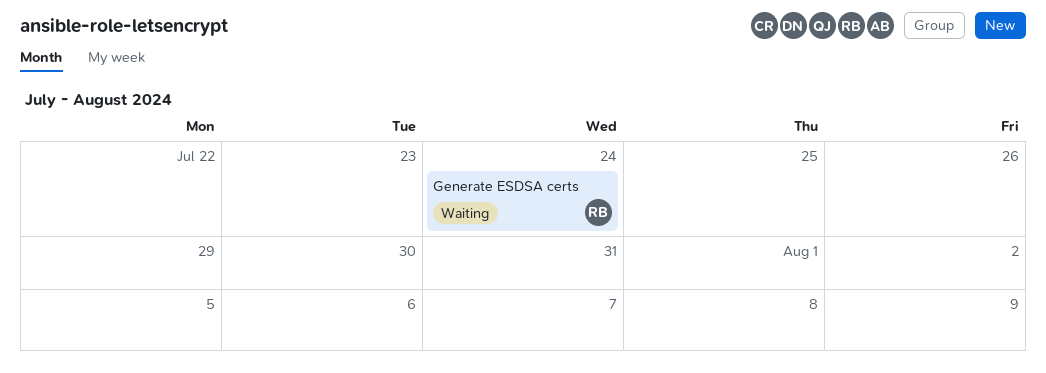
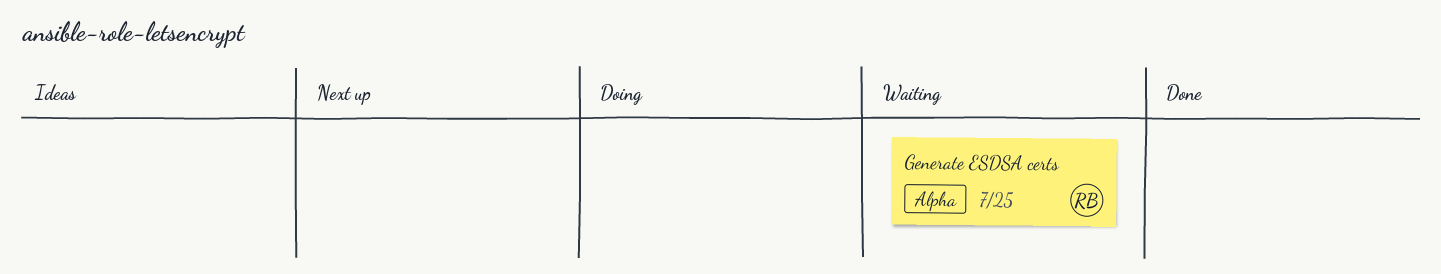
Generate ESDSA certs, due: Jul 24 -> Jul 25

